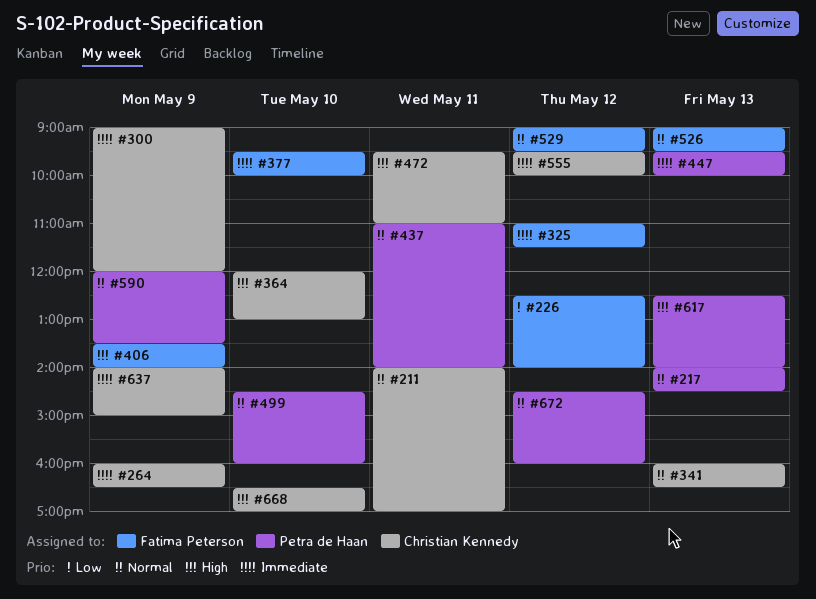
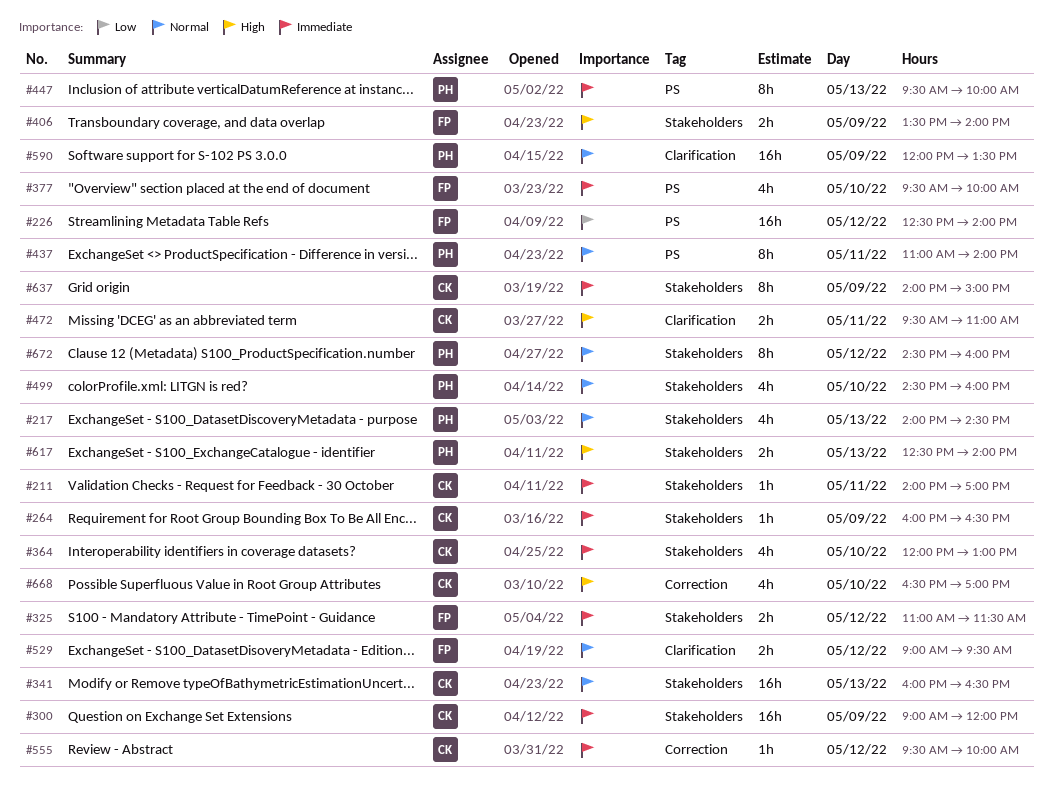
#211, priority: Normal -> Immediate
#364, priority: High -> Immediate
#526: present -> none

